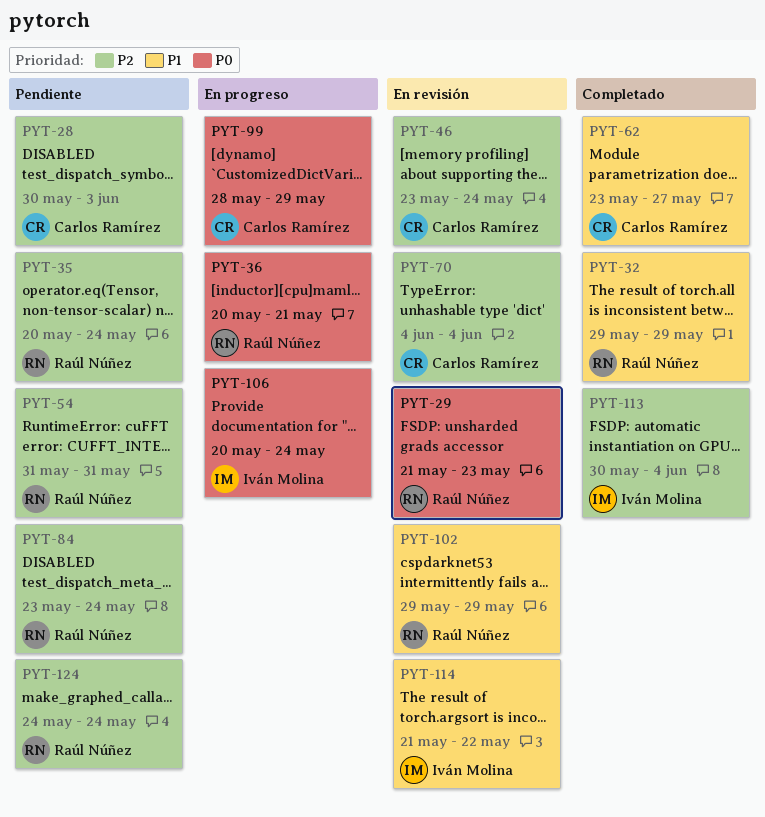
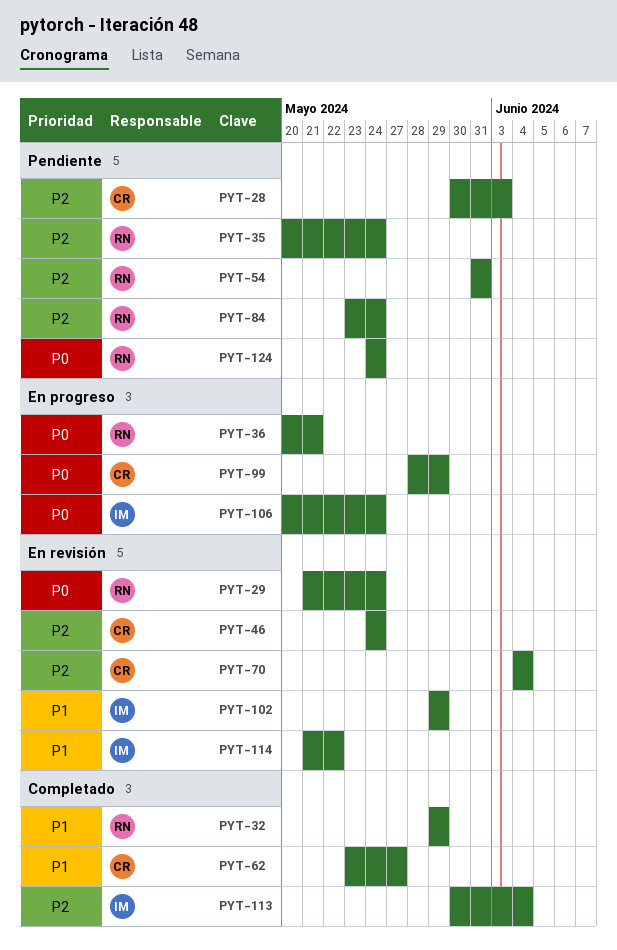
PYT-29, due: May 23 -> May 24
PYT-46, start: May 23 -> May 24
PYT-102, owner: Raúl Núñez -> Iván Molina
PYT-124, priority: P2 -> P0

